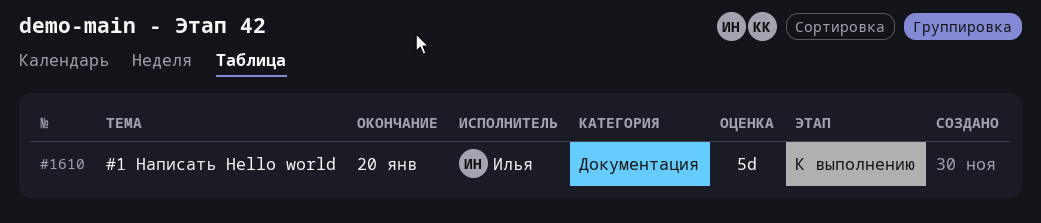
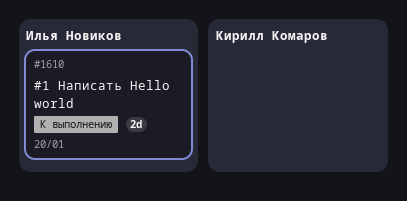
#1610, estimate: 5d -> 2d

